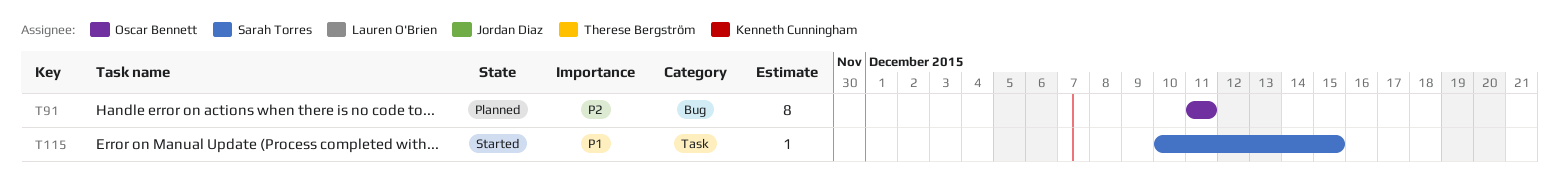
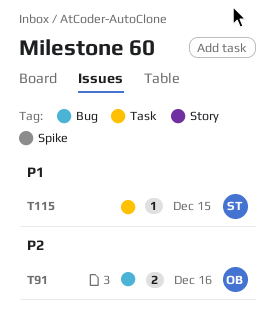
T91, estimate: 8 -> 2
T91, due: Dec 11 -> Dec 16

